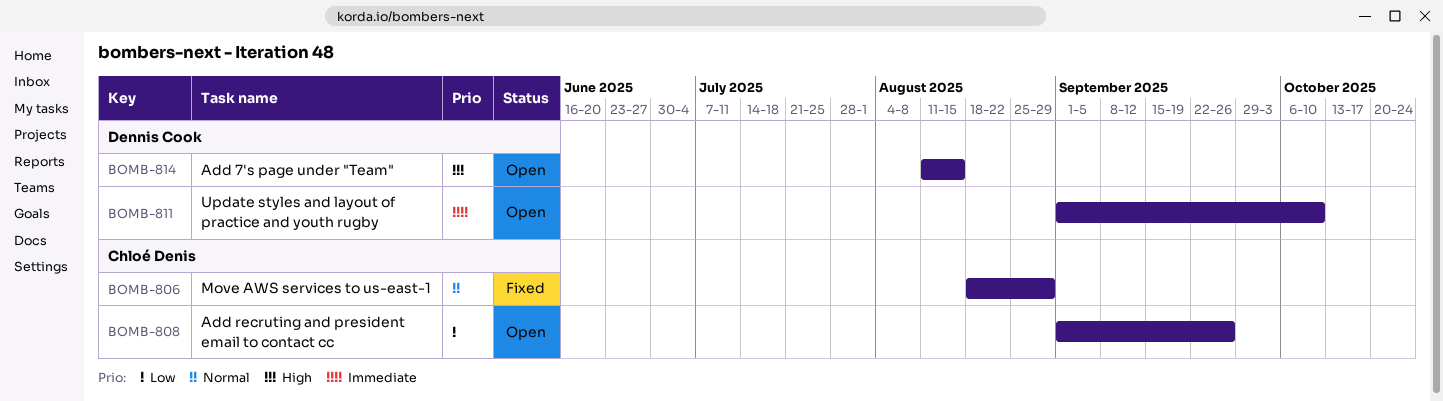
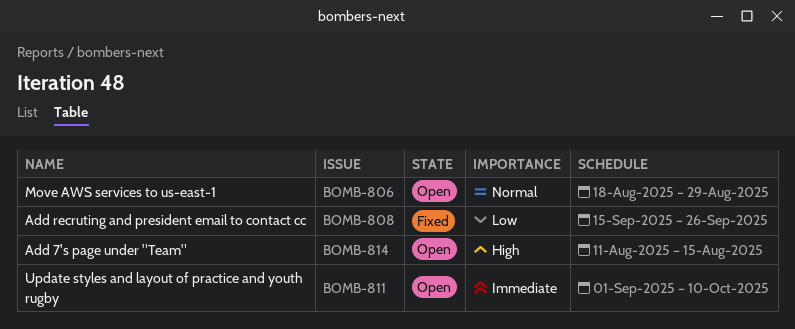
BOMB-806, status: Fixed -> Open
BOMB-808, status: Open -> Fixed
BOMB-808, start: Sep 1 -> Sep 15

